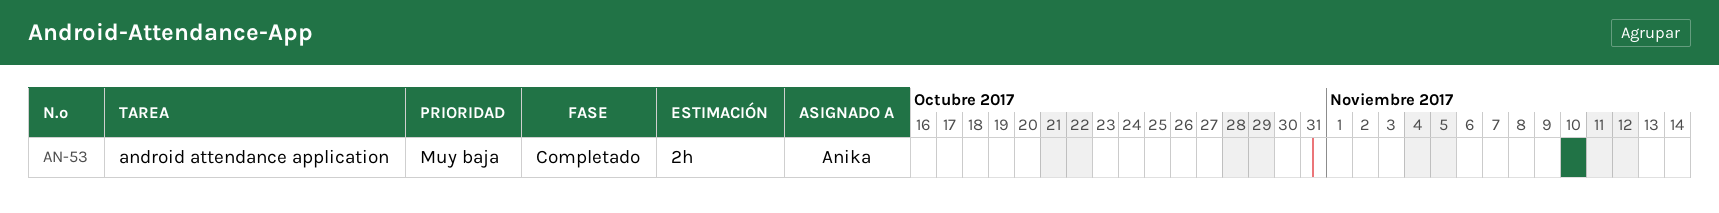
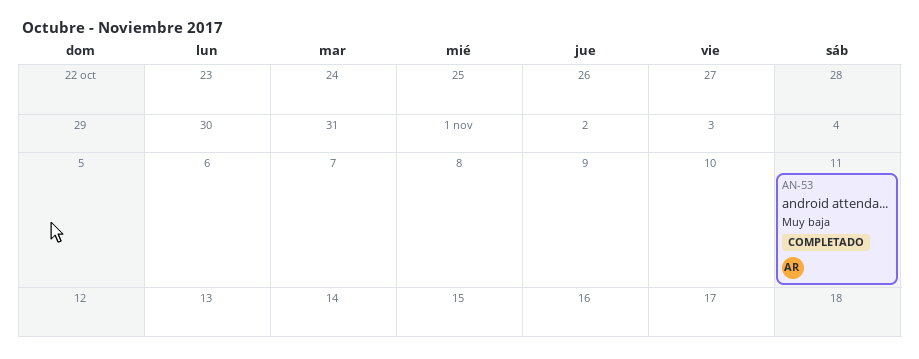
AN-53, due: Nov 10 -> Nov 11

